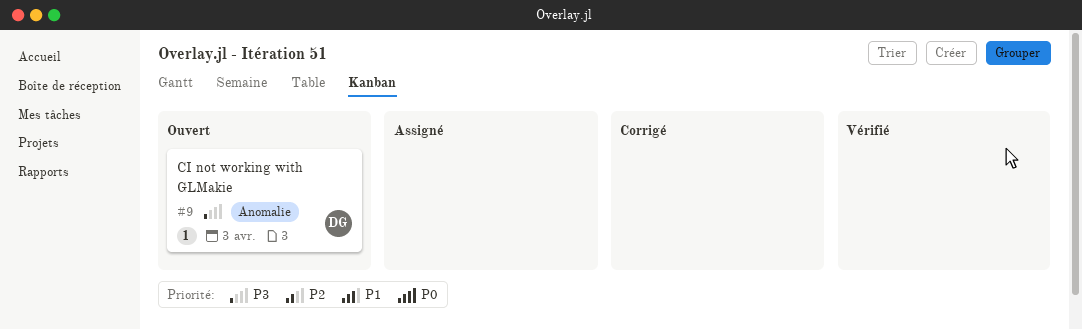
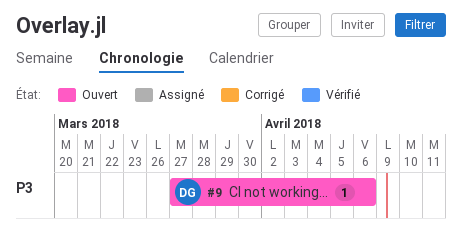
#9, due: Apr 3 -> Apr 6

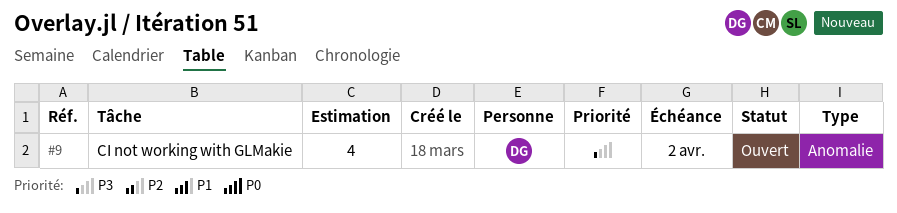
#9, estimate: 1 -> 4
#9, due: Apr 6 -> Apr 2

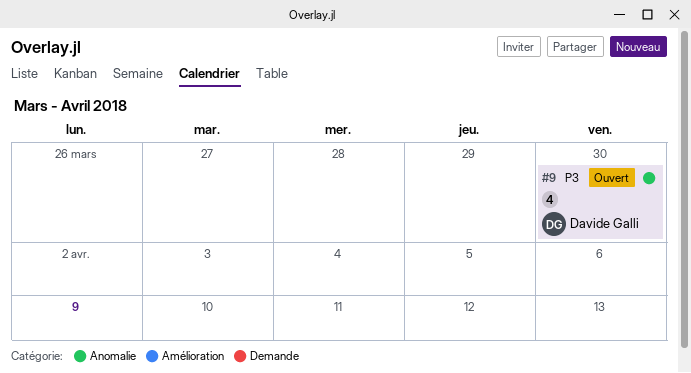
#9, due: Apr 2 -> Mar 30

